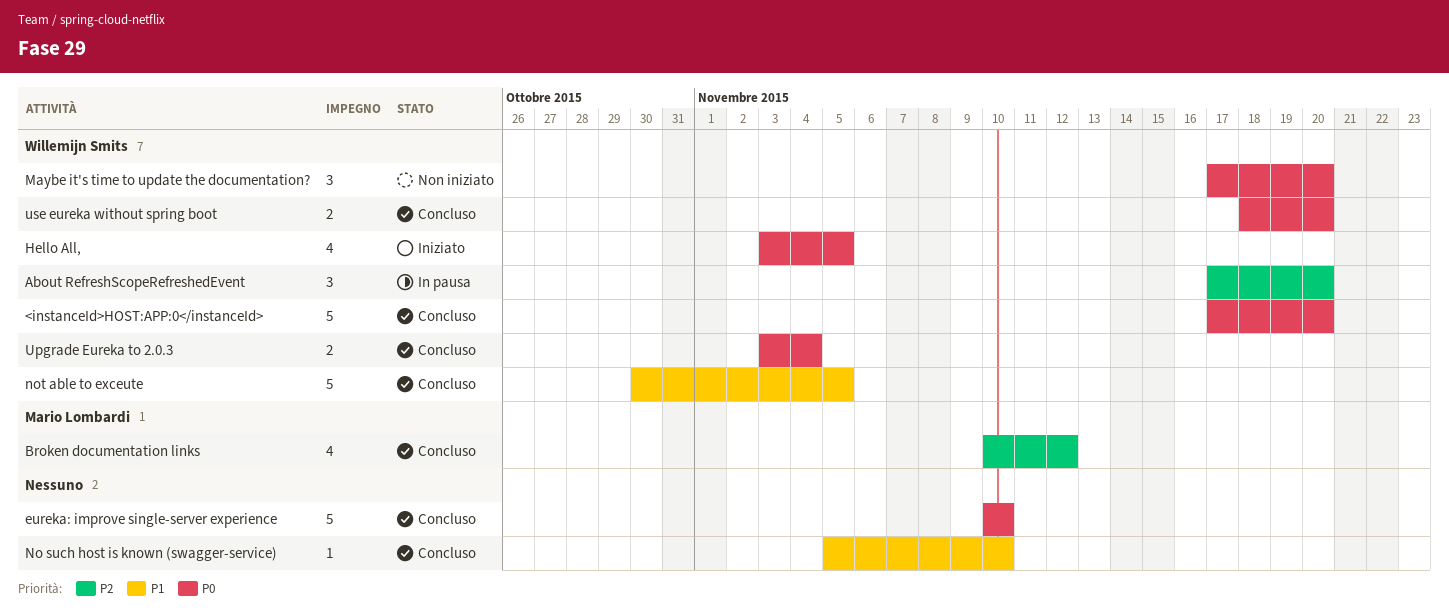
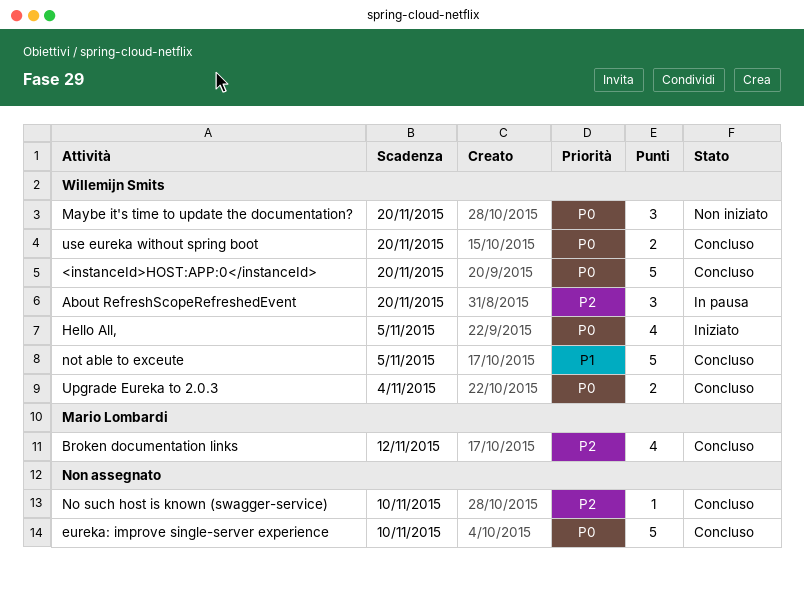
No such host is known (swagger-service), priority: P1 -> P2

